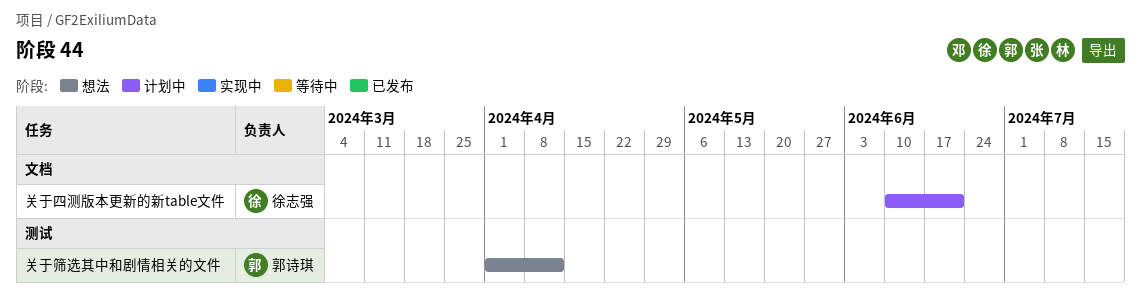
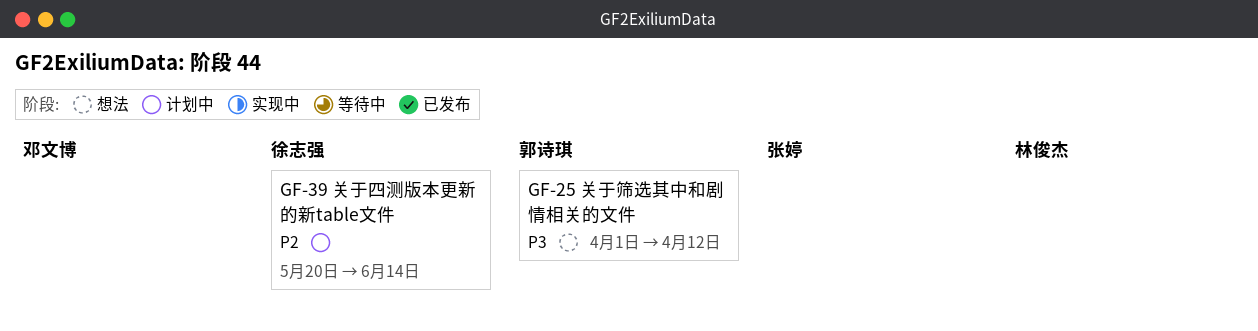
关于四测版本更新的新table文件, start: Jun 10 -> May 20
关于四测版本更新的新table文件, due: Jun 21 -> Jun 14

